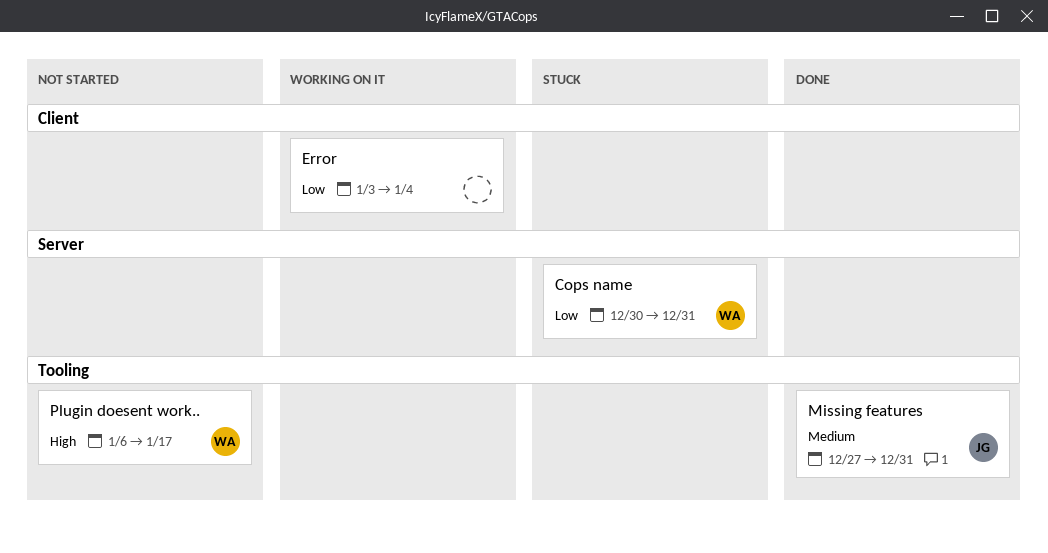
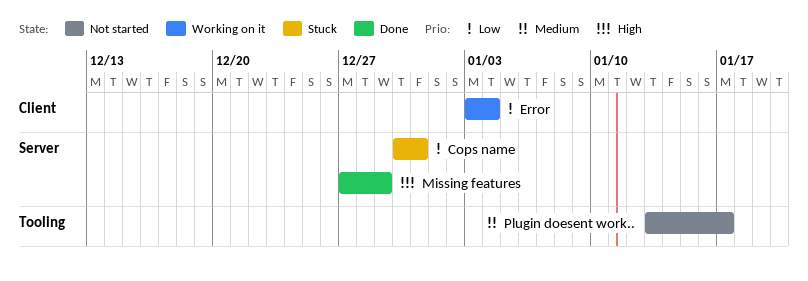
Missing features, priority: Medium -> High
Missing features, label: Tooling -> Server
Missing features, due: Dec 31 -> Dec 29
Plugin doesent work.., priority: High -> Medium
Plugin doesent work.., start: Jan 6 -> Jan 13

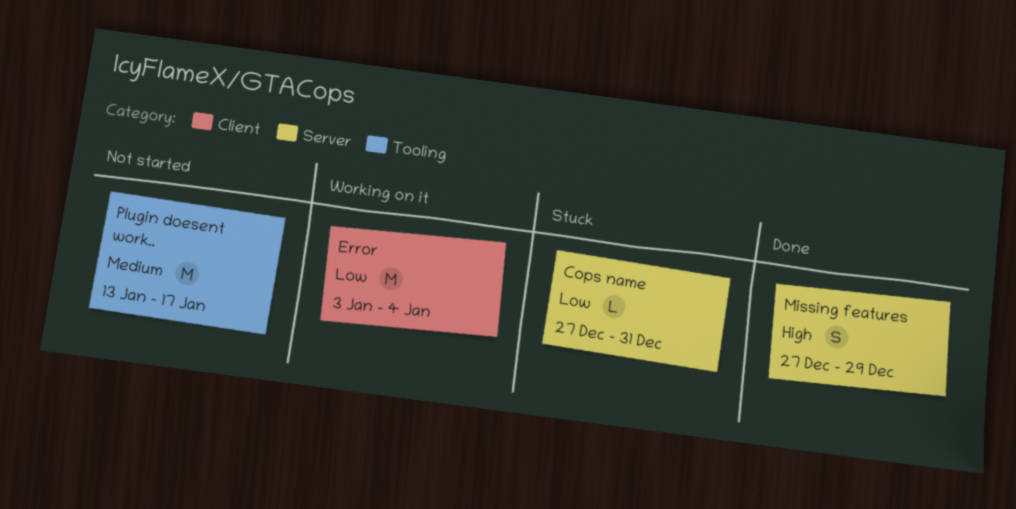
Cops name, start: Dec 30 -> Dec 27

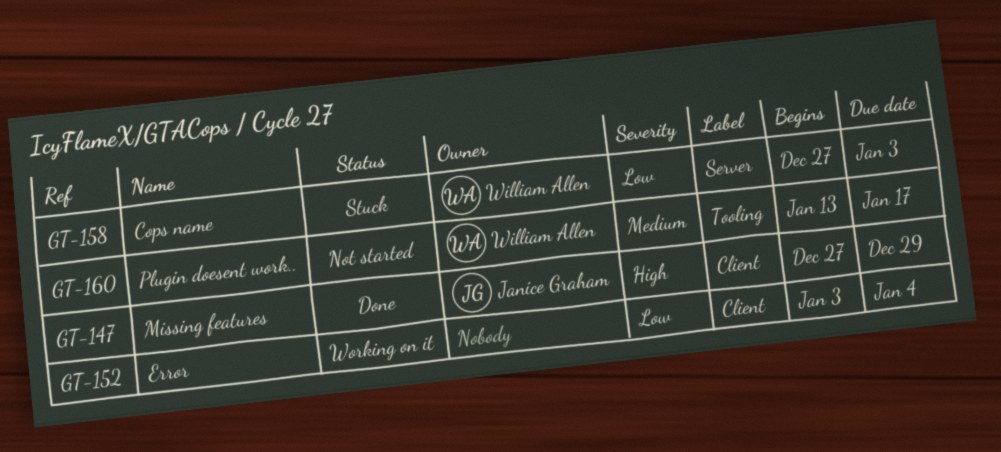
Cops name, due: Dec 31 -> Jan 3
Missing features, label: Server -> Client

